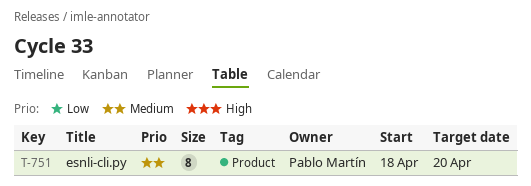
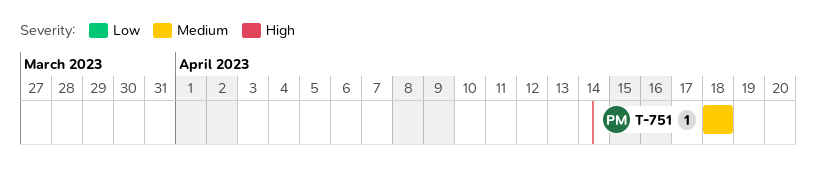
T-751, estimate: 8 -> 1
T-751, due: Apr 20 -> Apr 18

